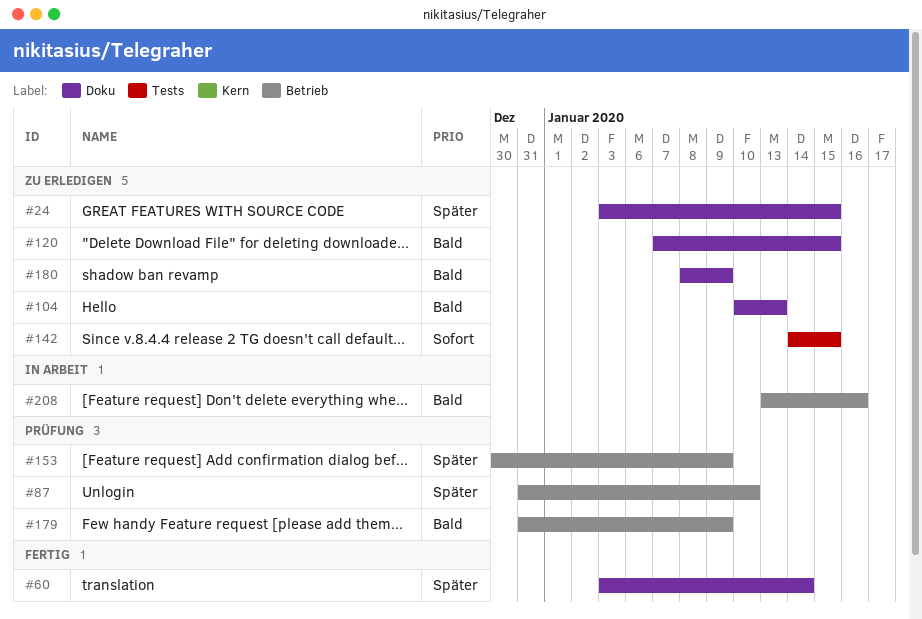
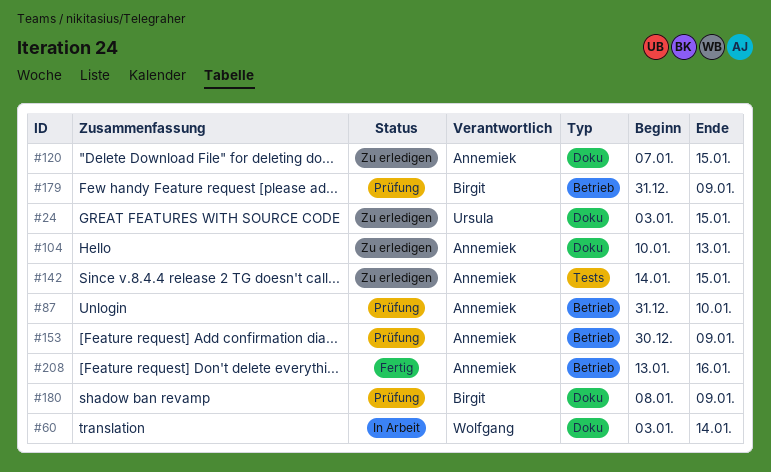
#60, status: Fertig -> In Arbeit
#180, status: Zu erledigen -> Prüfung
#208, status: In Arbeit -> Fertig

